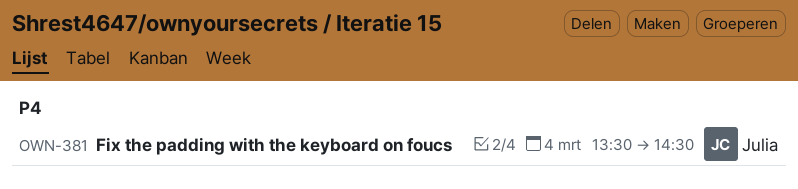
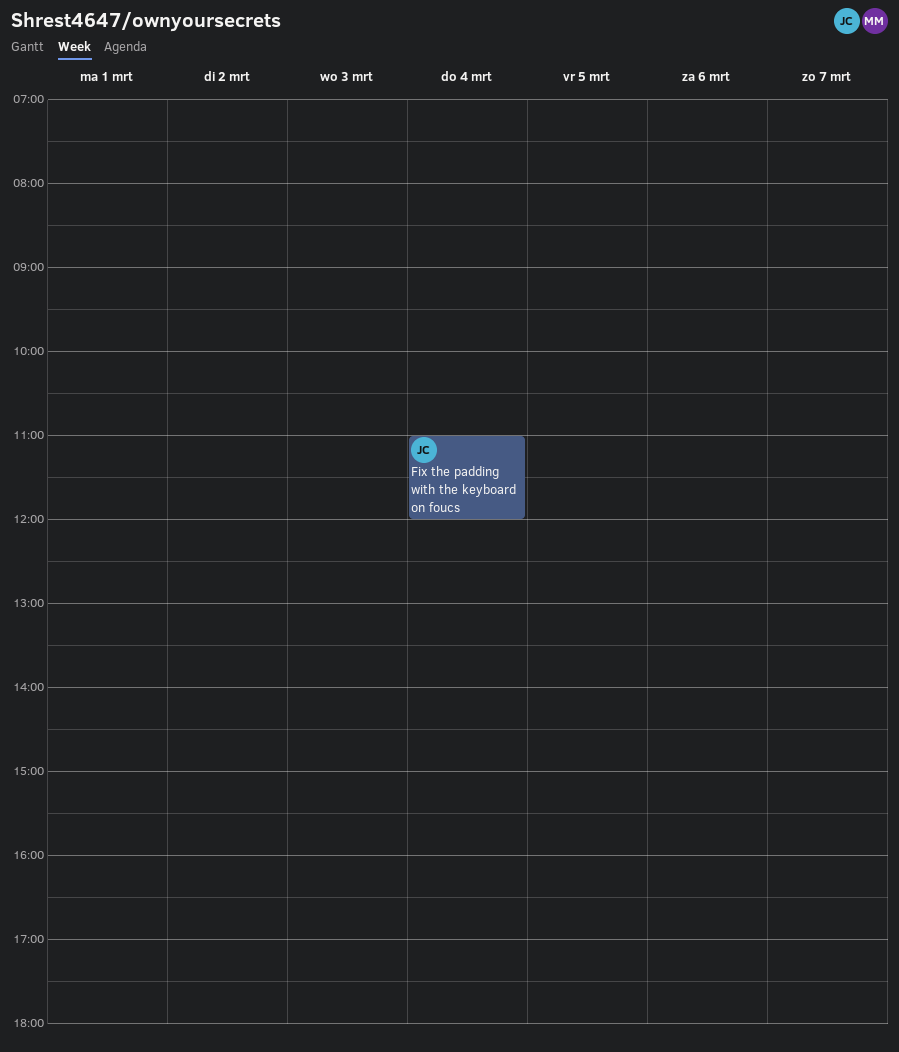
Fix the padding with the keyboard on foucs, begins: 13:30 -> 11:00
Fix the padding with the keyboard on foucs, ends: 14:30 -> 12:00

